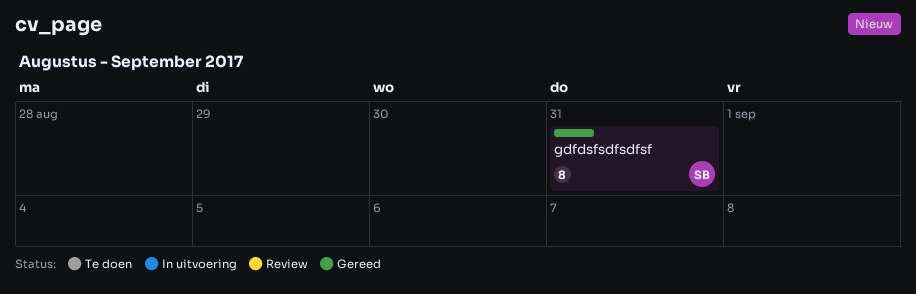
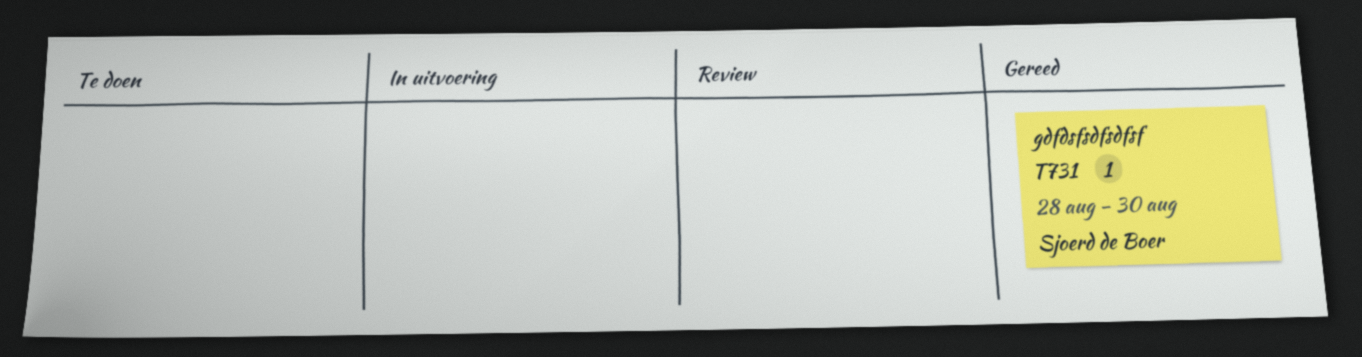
gdfdsfsdfsdfsf, estimate: 8 -> 1
gdfdsfsdfsdfsf, due: Aug 31 -> Aug 30

